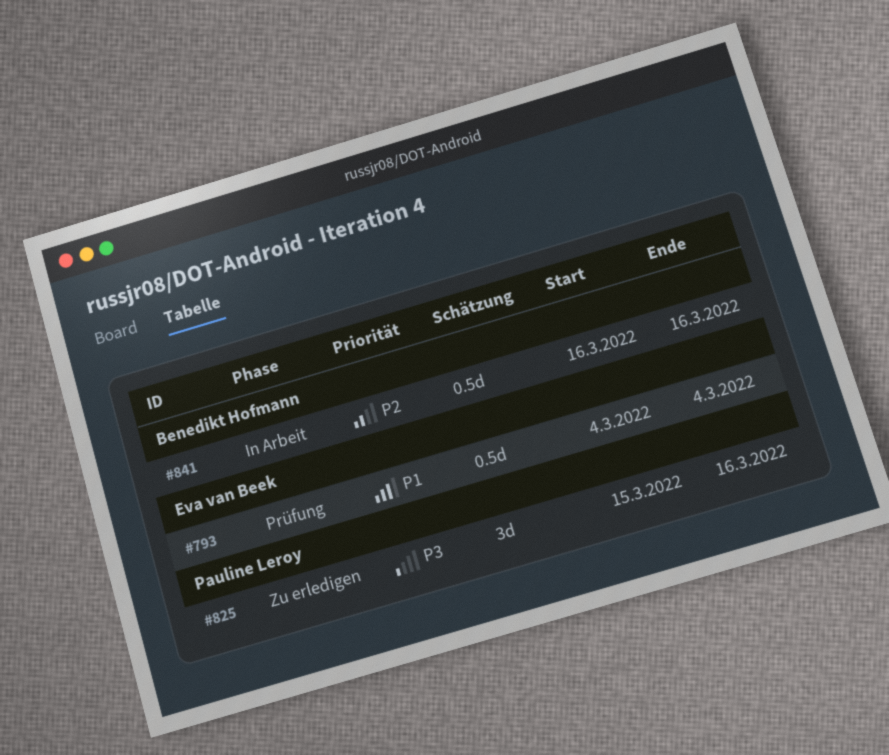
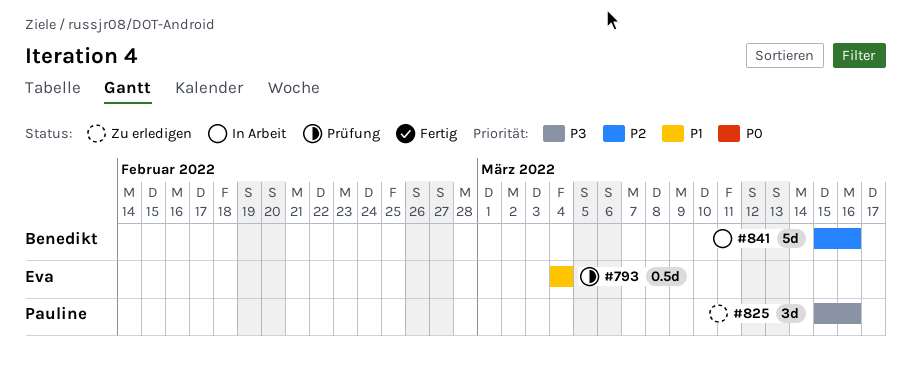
#841, estimate: 0.5d -> 5d
#841, start: Mar 16 -> Mar 15

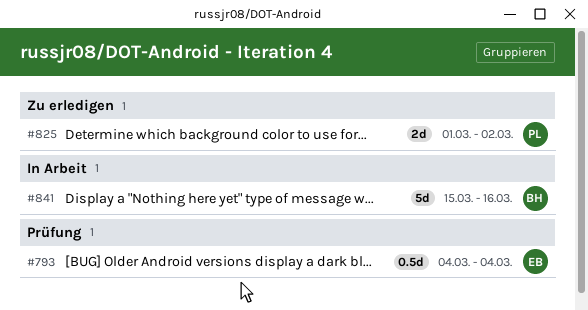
#825, estimate: 3d -> 2d
#825, start: Mar 15 -> Mar 1
#825, due: Mar 16 -> Mar 2

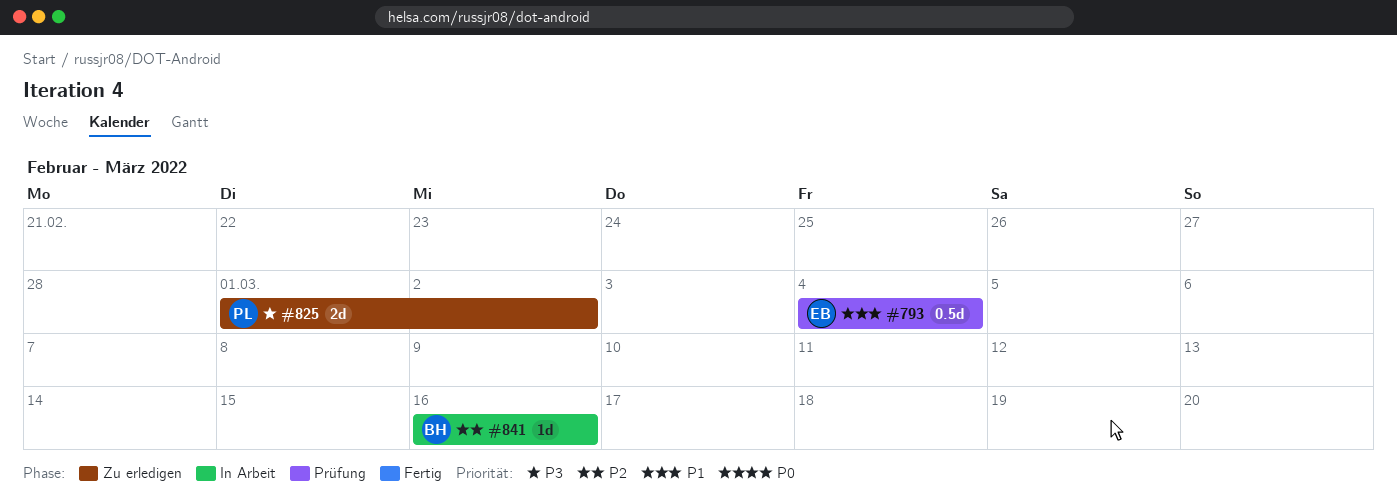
#841, estimate: 5d -> 1d
#841, start: Mar 15 -> Mar 16

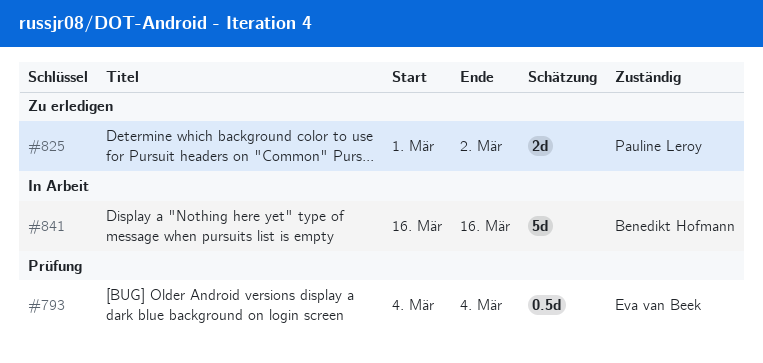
#841, estimate: 1d -> 5d

